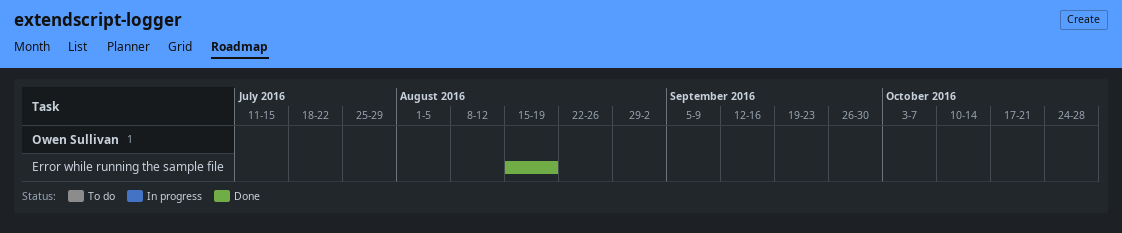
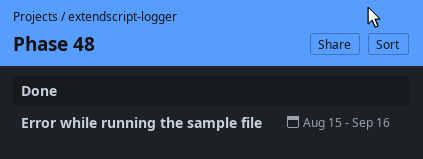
Error while running the sample file, due: Aug 19 -> Sep 16

